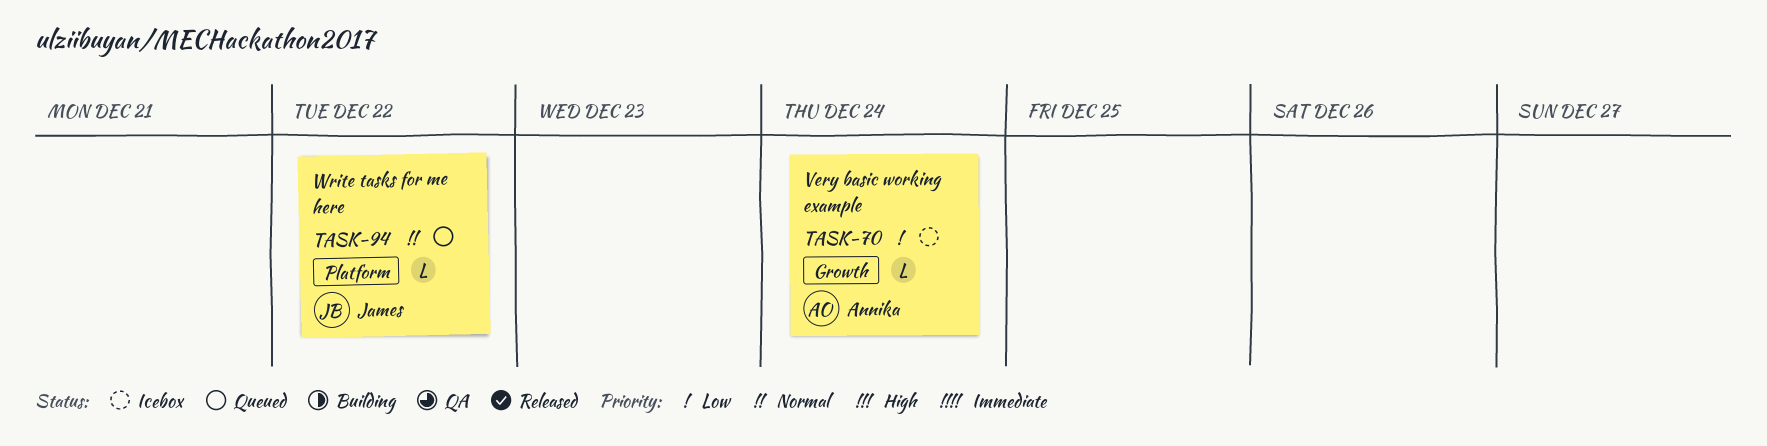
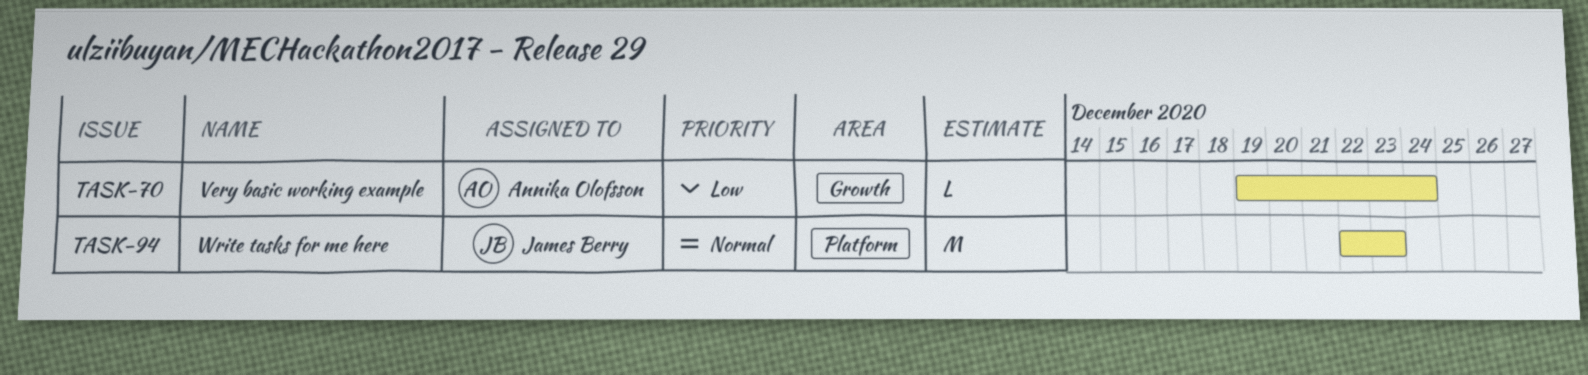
TASK-94, estimate: L -> M
TASK-94, due: Dec 22 -> Dec 23

